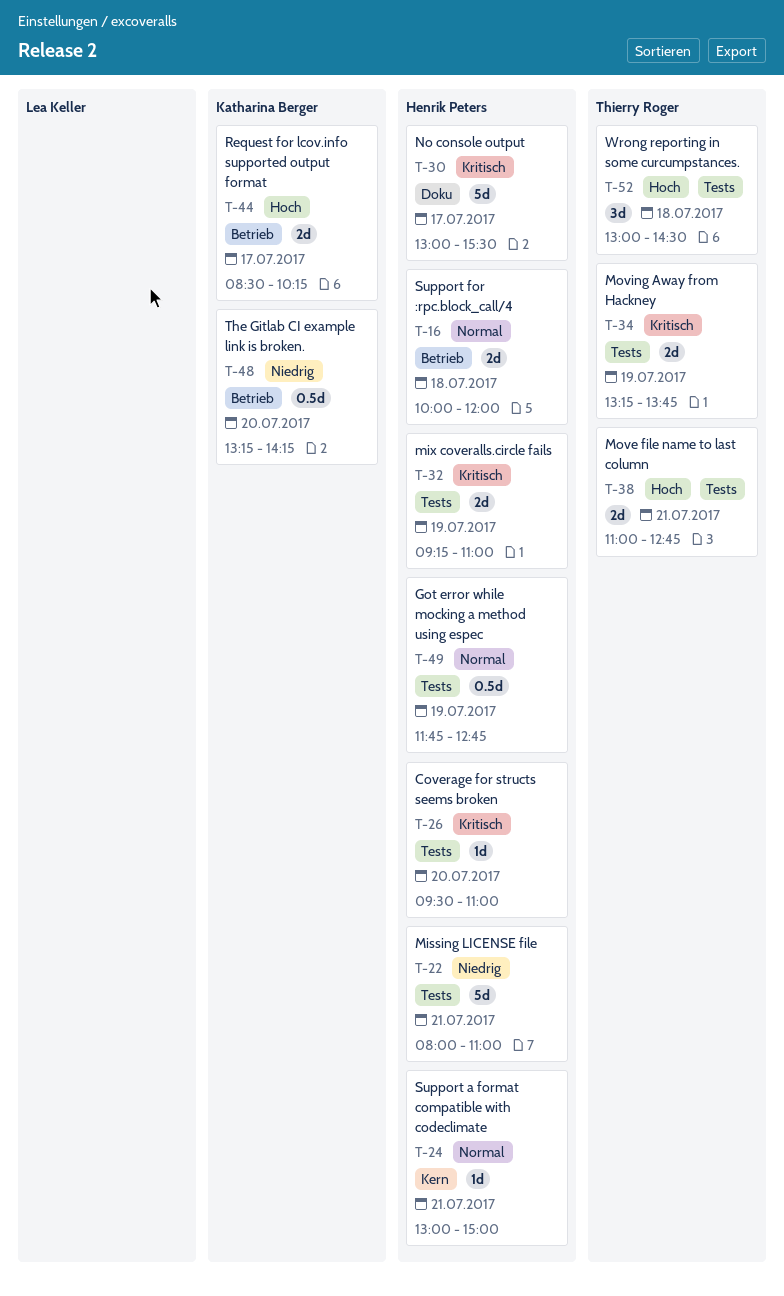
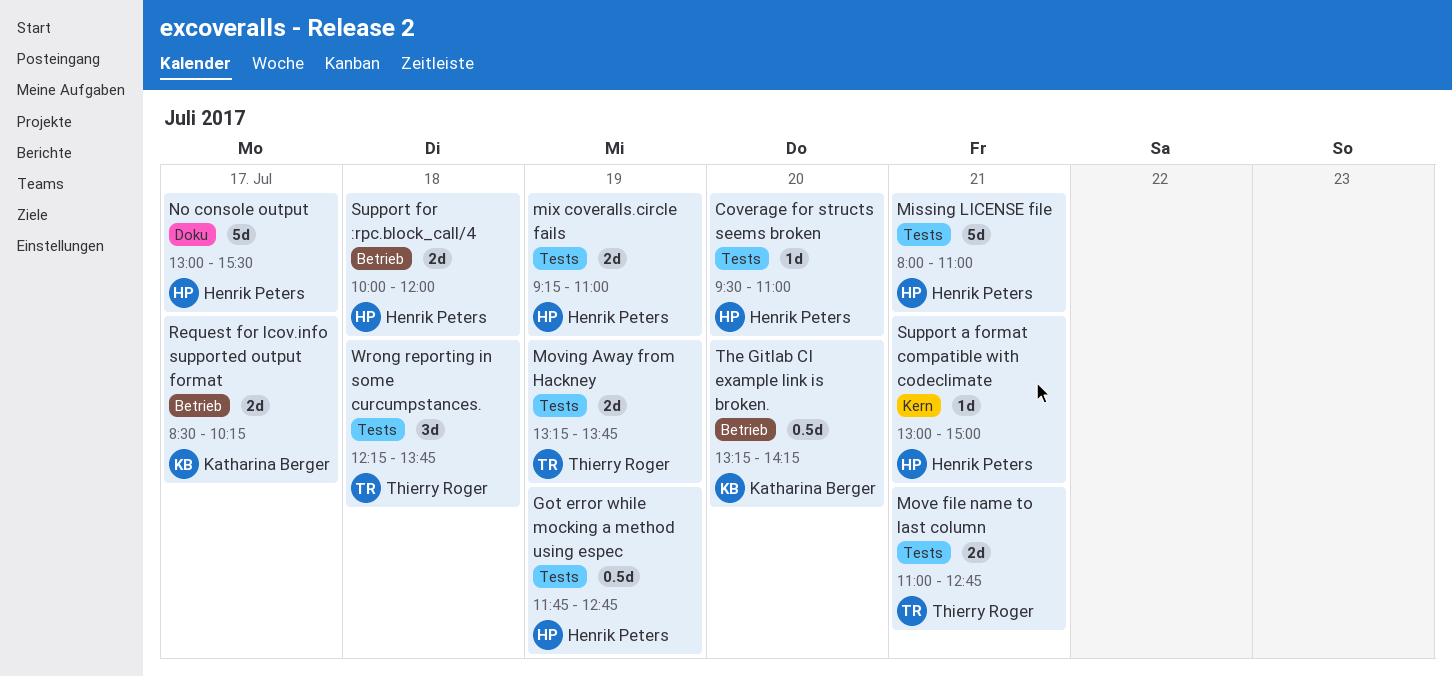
Wrong reporting in some curcumpstances., begins: 13:00 -> 12:15
Wrong reporting in some curcumpstances., ends: 14:30 -> 13:45

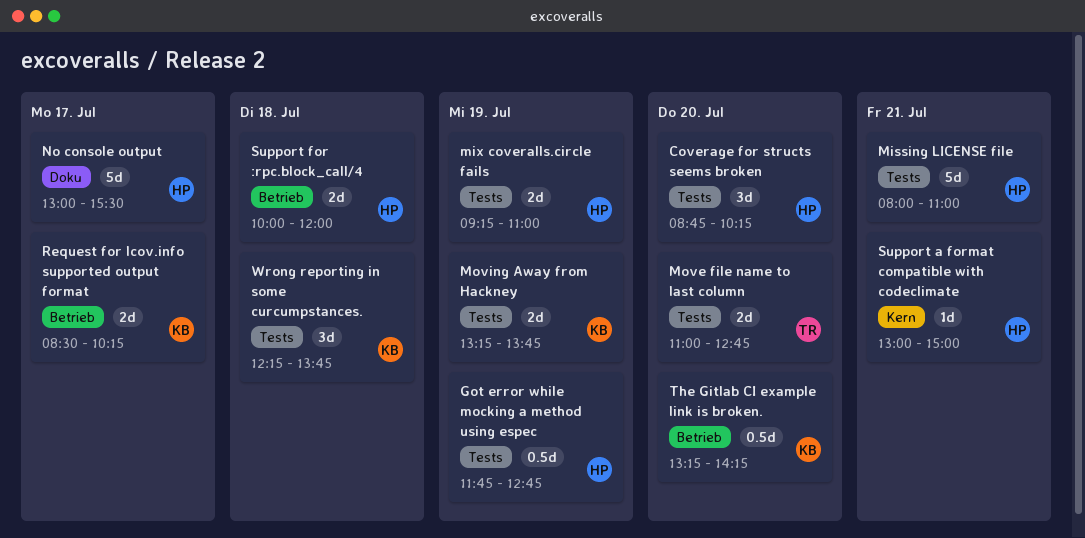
Coverage for structs seems broken, estimate: 1d -> 3d
Coverage for structs seems broken, begins: 09:30 -> 08:45
Coverage for structs seems broken, ends: 11:00 -> 10:15
Move file name to last column, day: Jul 21 -> Jul 20
Moving Away from Hackney, owner: Thierry Roger -> Katharina Berger
Wrong reporting in some curcumpstances., owner: Thierry Roger -> Katharina Berger

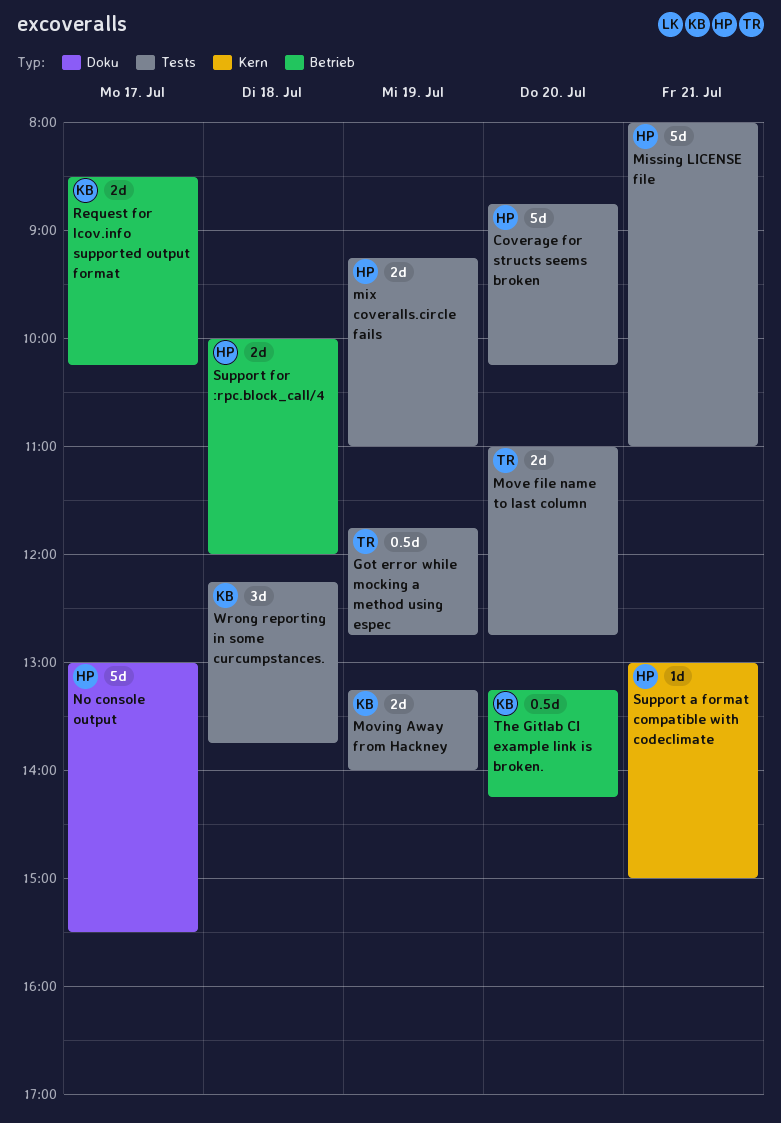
Coverage for structs seems broken, estimate: 3d -> 5d
Got error while mocking a method using espec, owner: HP -> TR
Moving Away from Hackney, ends: 13:45 -> 14:00

